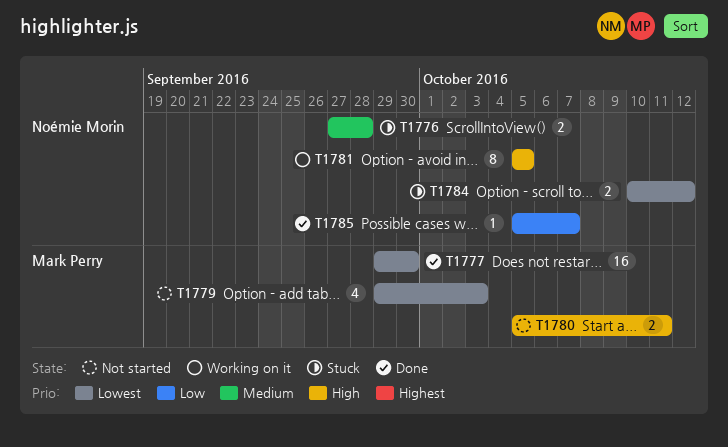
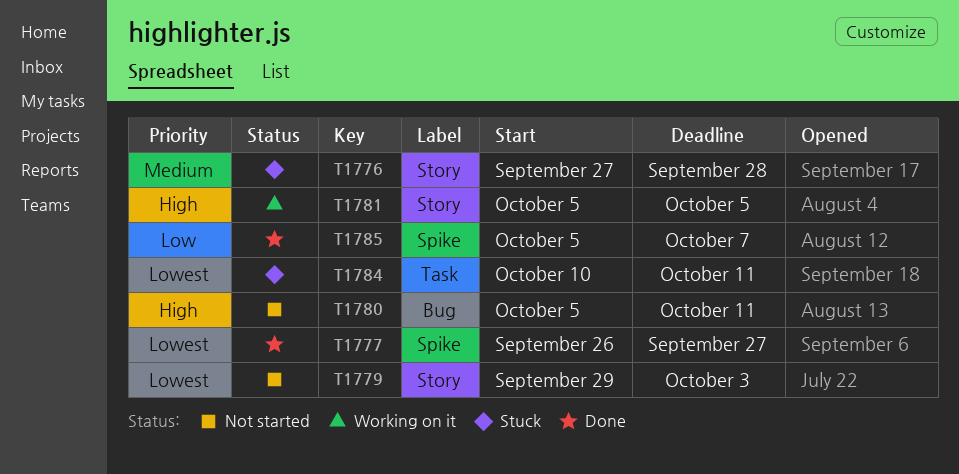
T1777, start: Sep 29 -> Sep 26
T1777, due: Sep 30 -> Sep 27
T1784, due: Oct 12 -> Oct 11

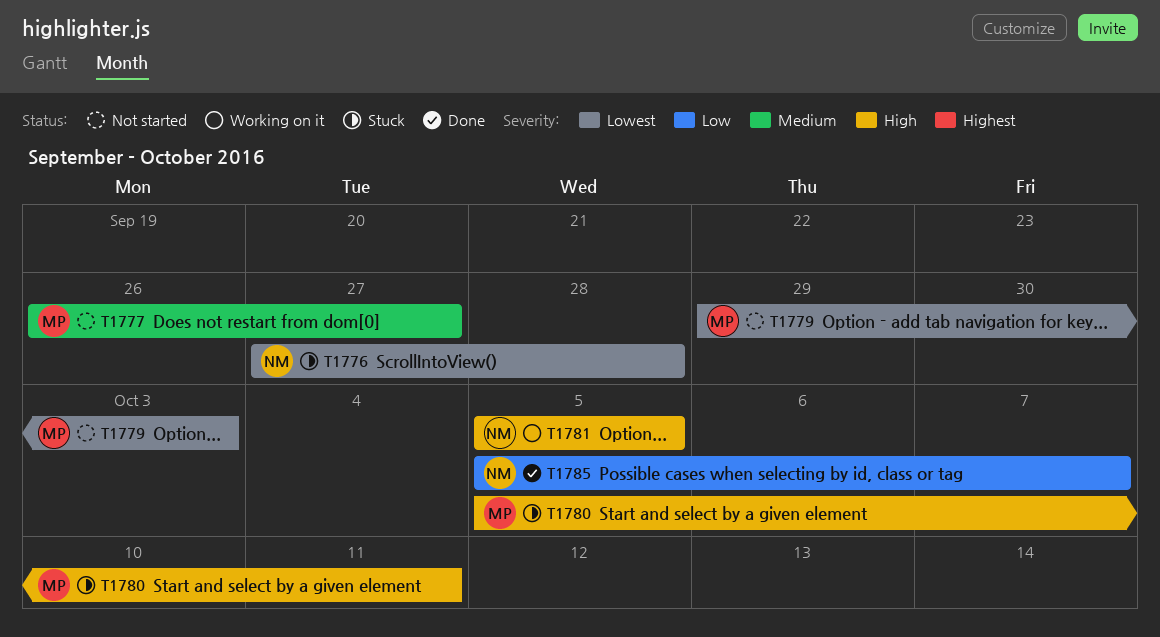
T1776, priority: Medium -> Lowest
T1777, status: Done -> Not started
T1777, priority: Lowest -> Medium
T1780, status: Not started -> Stuck
T1784: present -> none

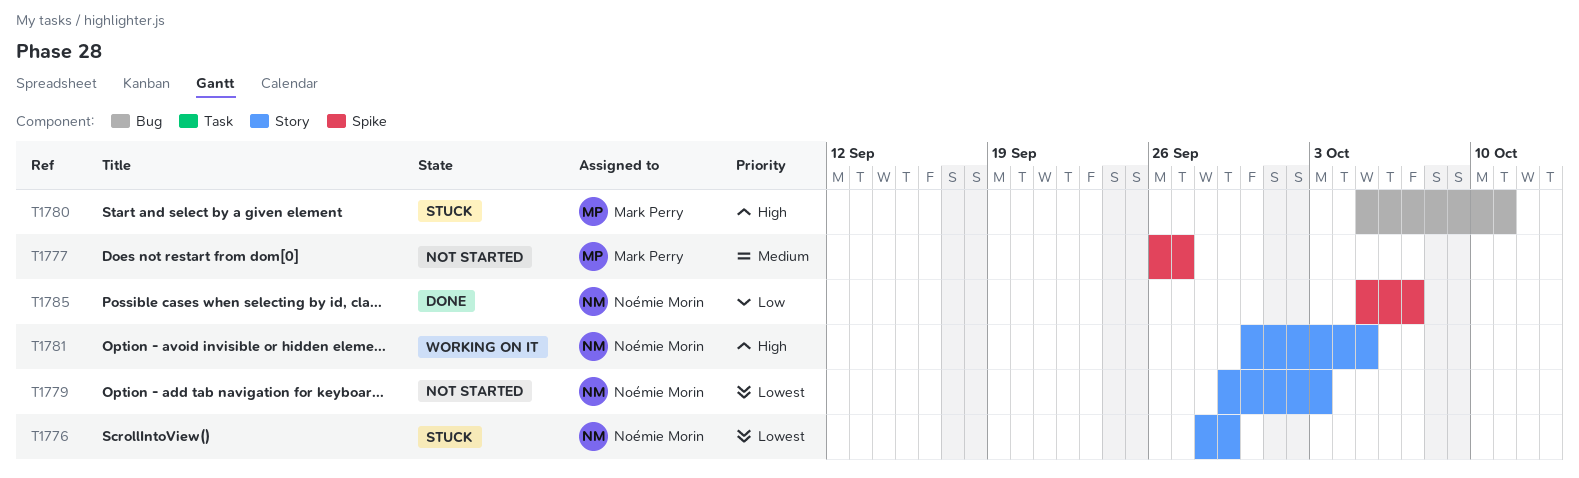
T1776, start: Sep 27 -> Sep 28
T1776, due: Sep 28 -> Sep 29
T1779, owner: Mark Perry -> Noémie Morin
T1781, start: Oct 5 -> Sep 30

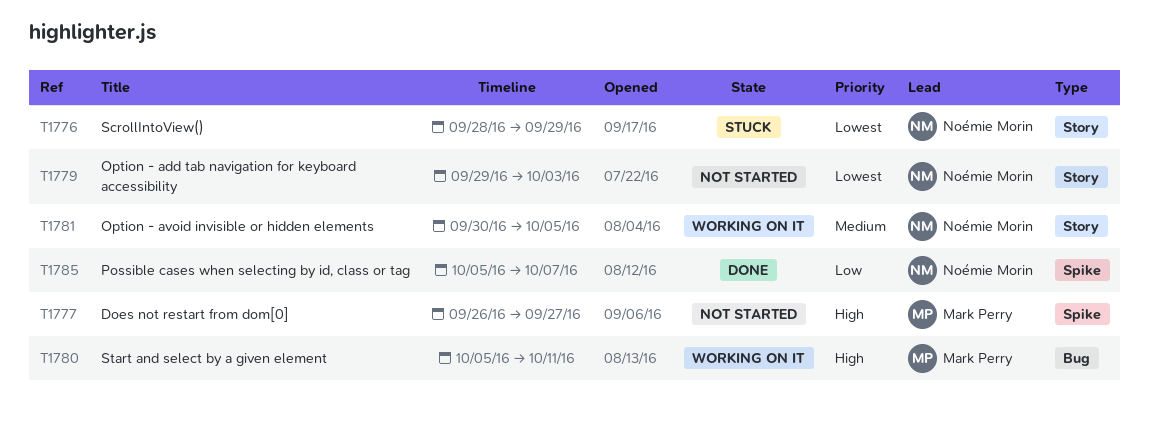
T1777, priority: Medium -> High
T1780, status: Stuck -> Working on it
T1781, priority: High -> Medium

